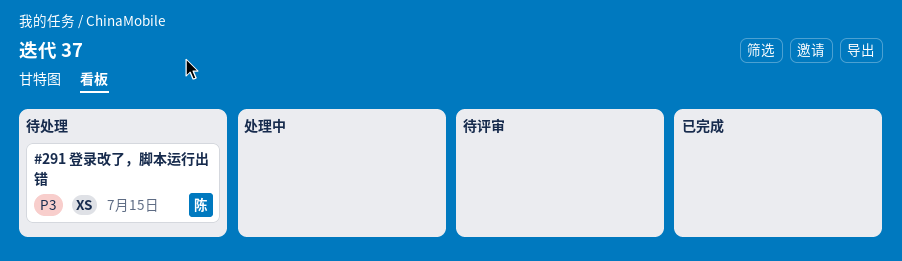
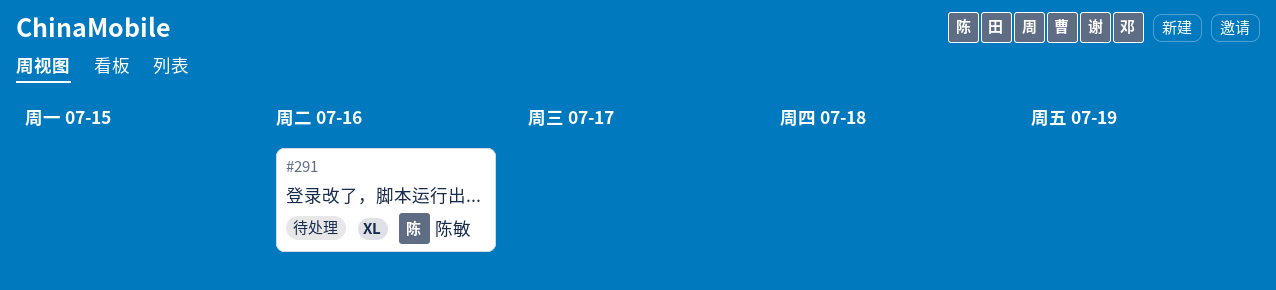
#291, estimate: XS -> XL
#291, due: Jul 15 -> Jul 16

